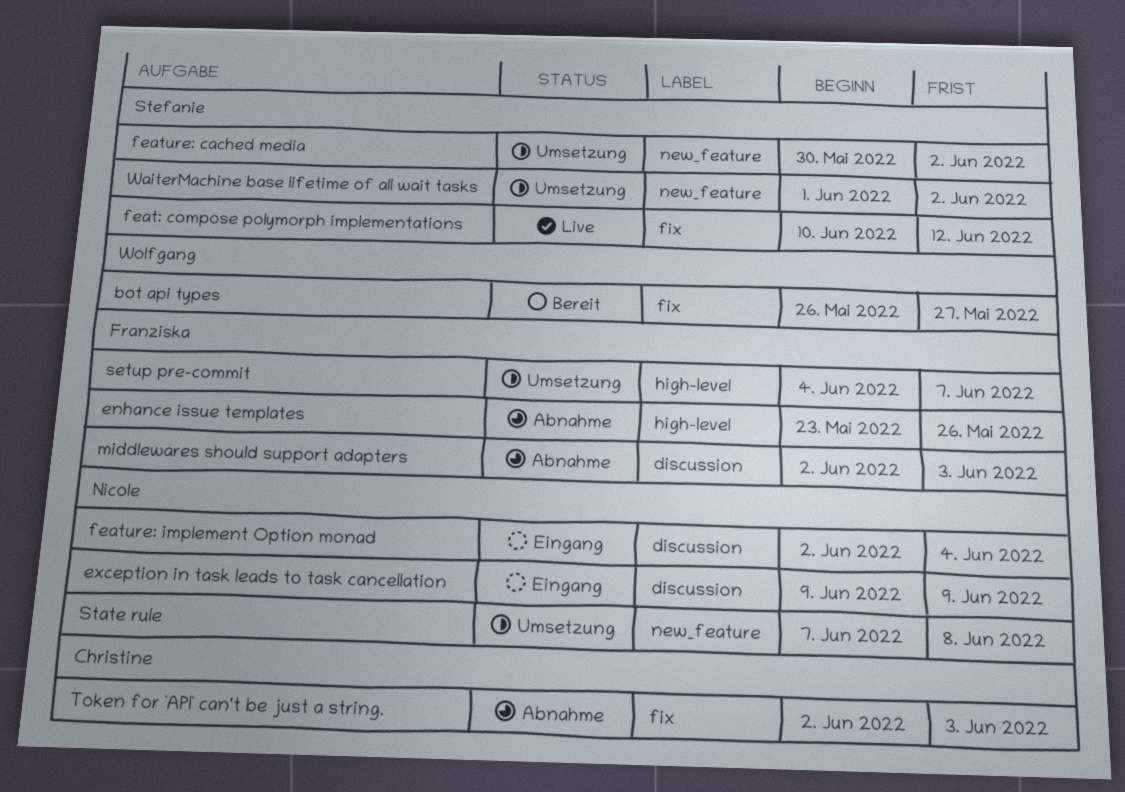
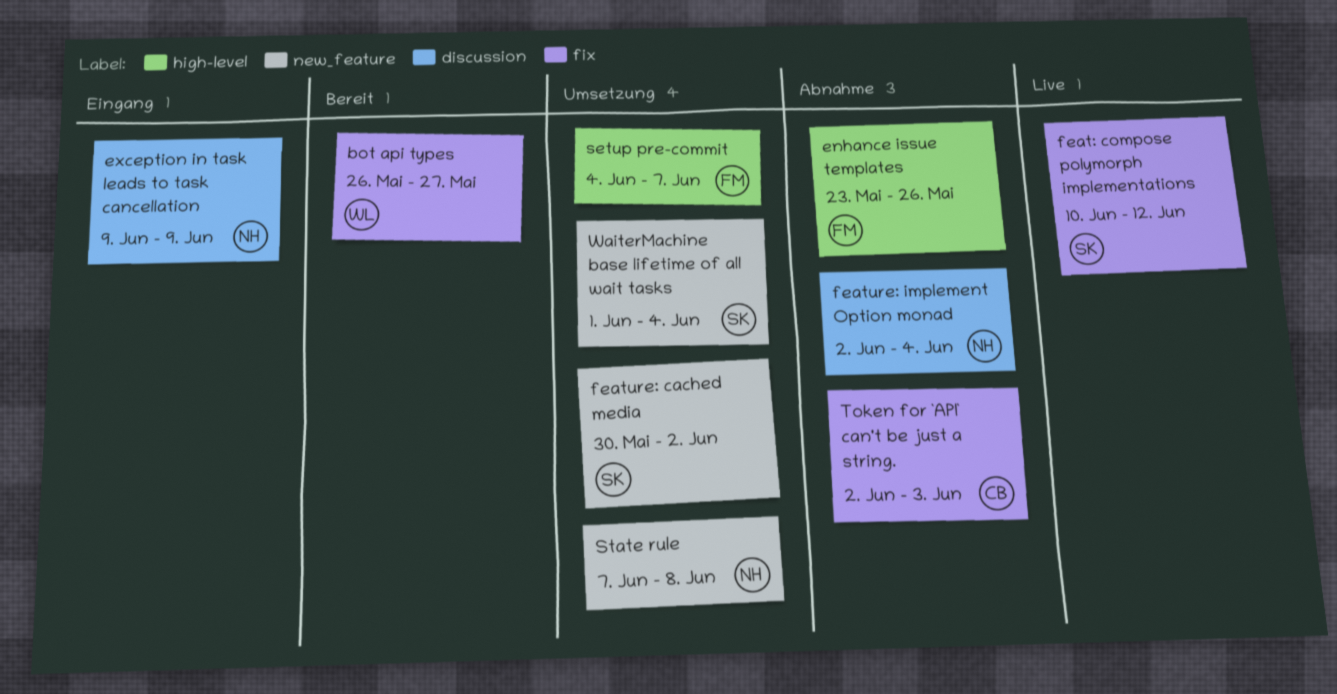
feature: implement Option monad, status: Eingang -> Abnahme
middlewares should support adapters: present -> none
WaiterMachine base lifetime of all wait tasks, due: Jun 2 -> Jun 4

